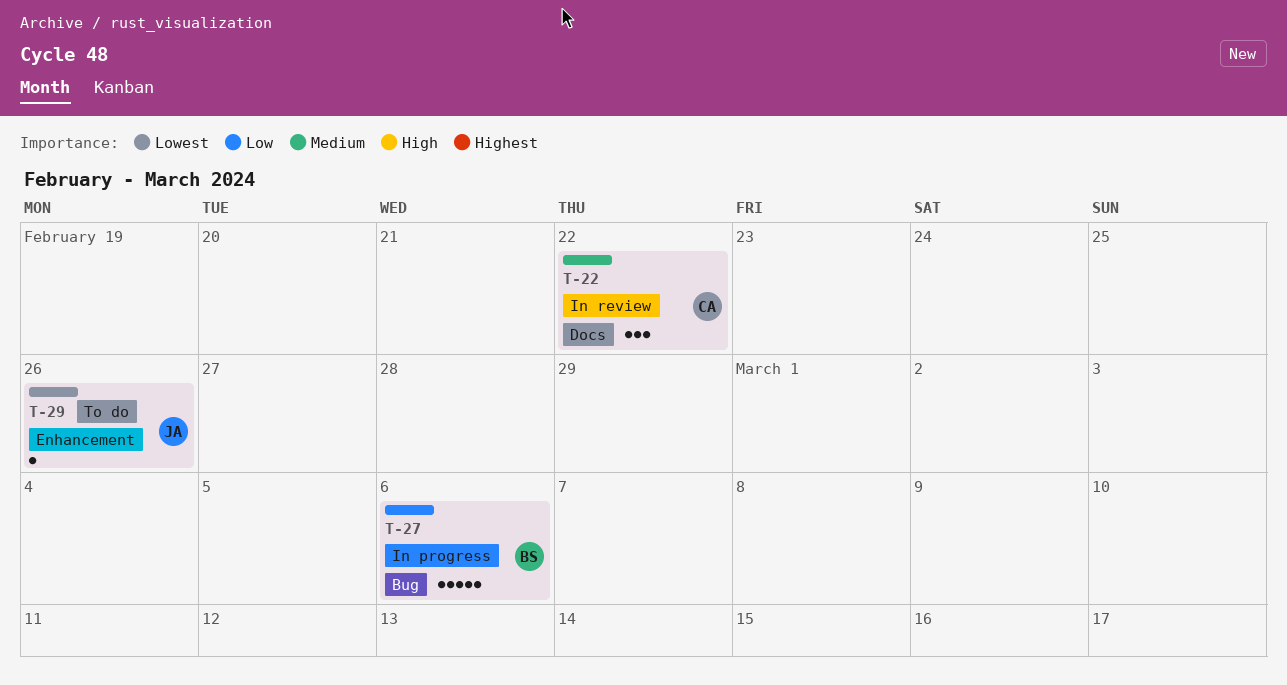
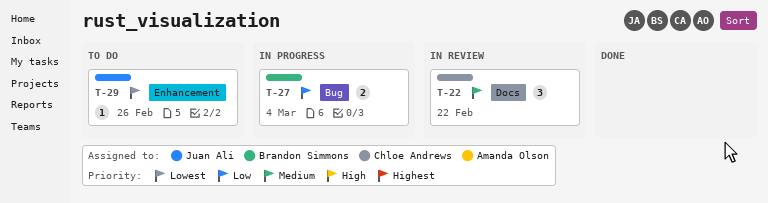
T-27, estimate: 5 -> 2
T-27, due: Mar 6 -> Mar 4

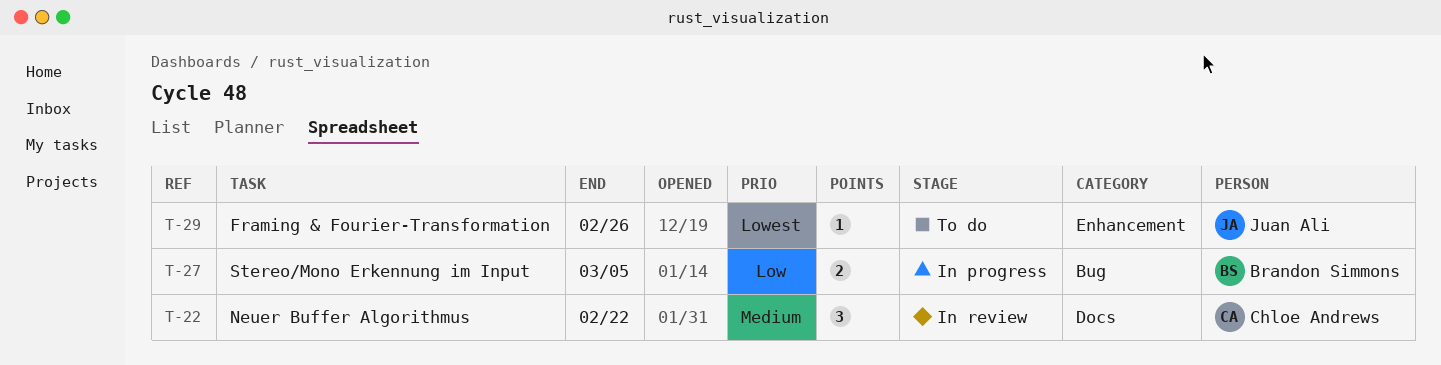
T-27, due: Mar 4 -> Mar 5

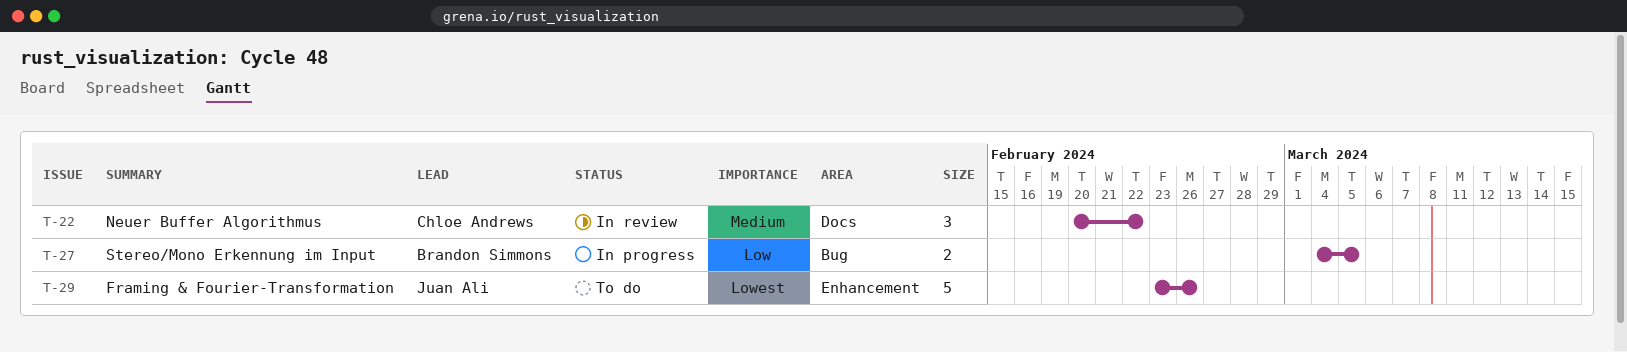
T-29, estimate: 1 -> 5

